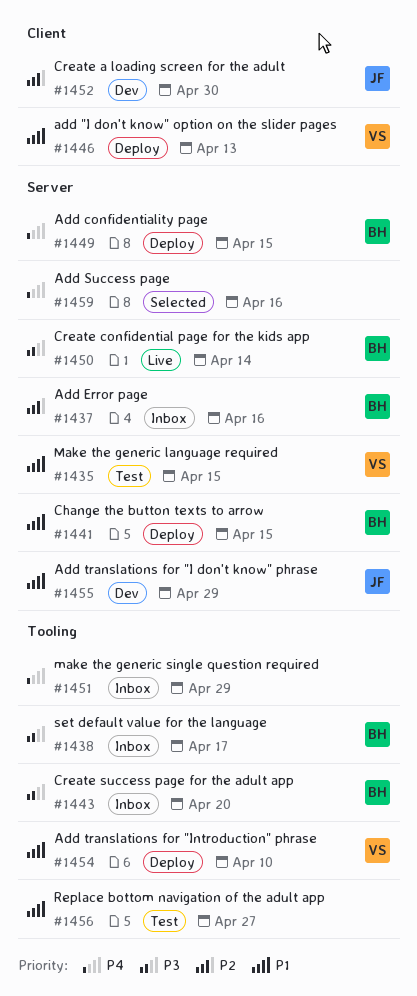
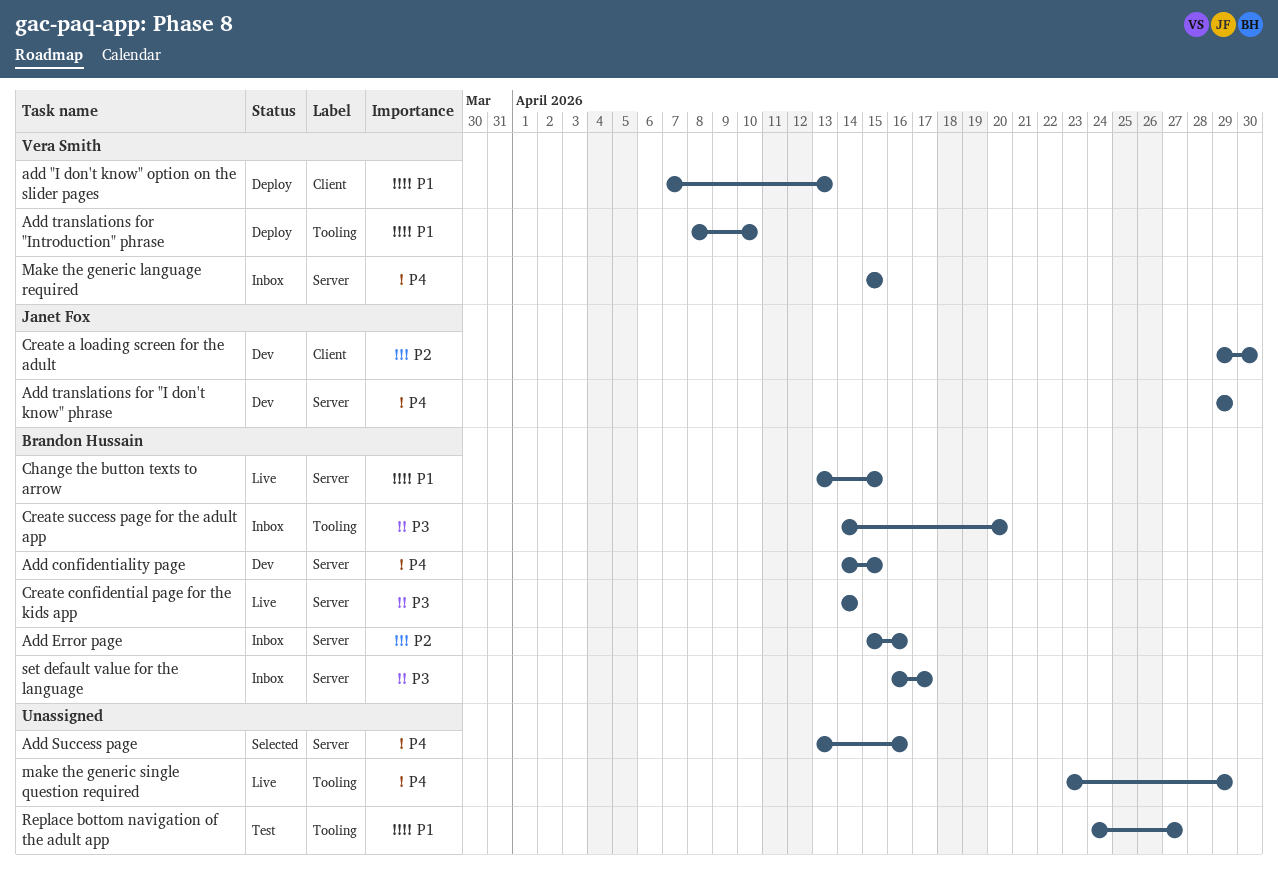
Add confidentiality page, status: Deploy -> Dev
Add translations for "I don't know" phrase, priority: P1 -> P4
Change the button texts to arrow, status: Deploy -> Live
Make the generic language required, status: Test -> Inbox
Make the generic language required, priority: P1 -> P4
make the generic single question required, status: Inbox -> Live
set default value for the language, label: Tooling -> Server

